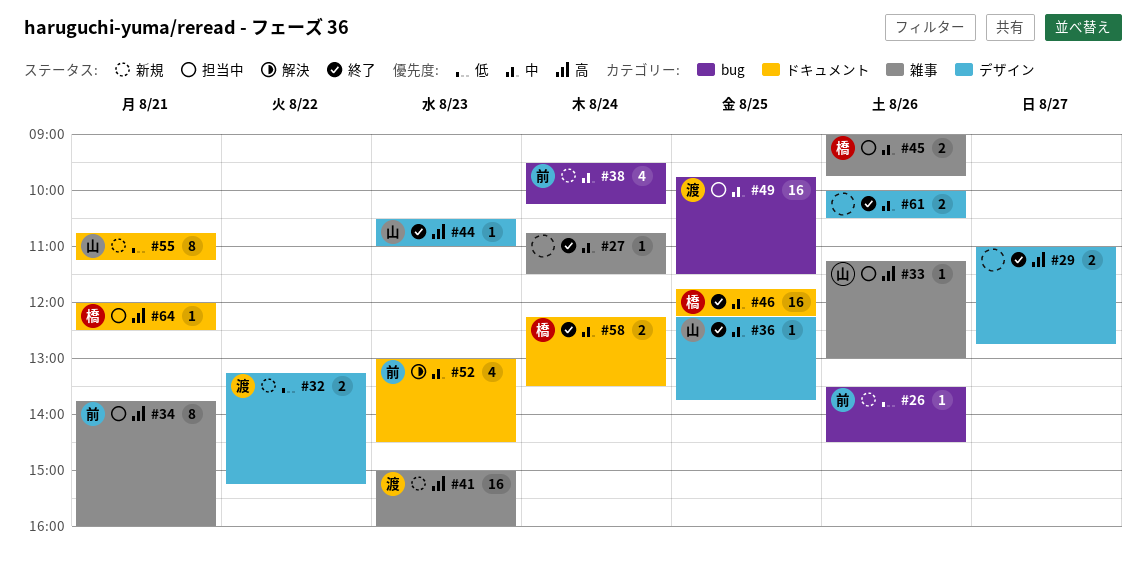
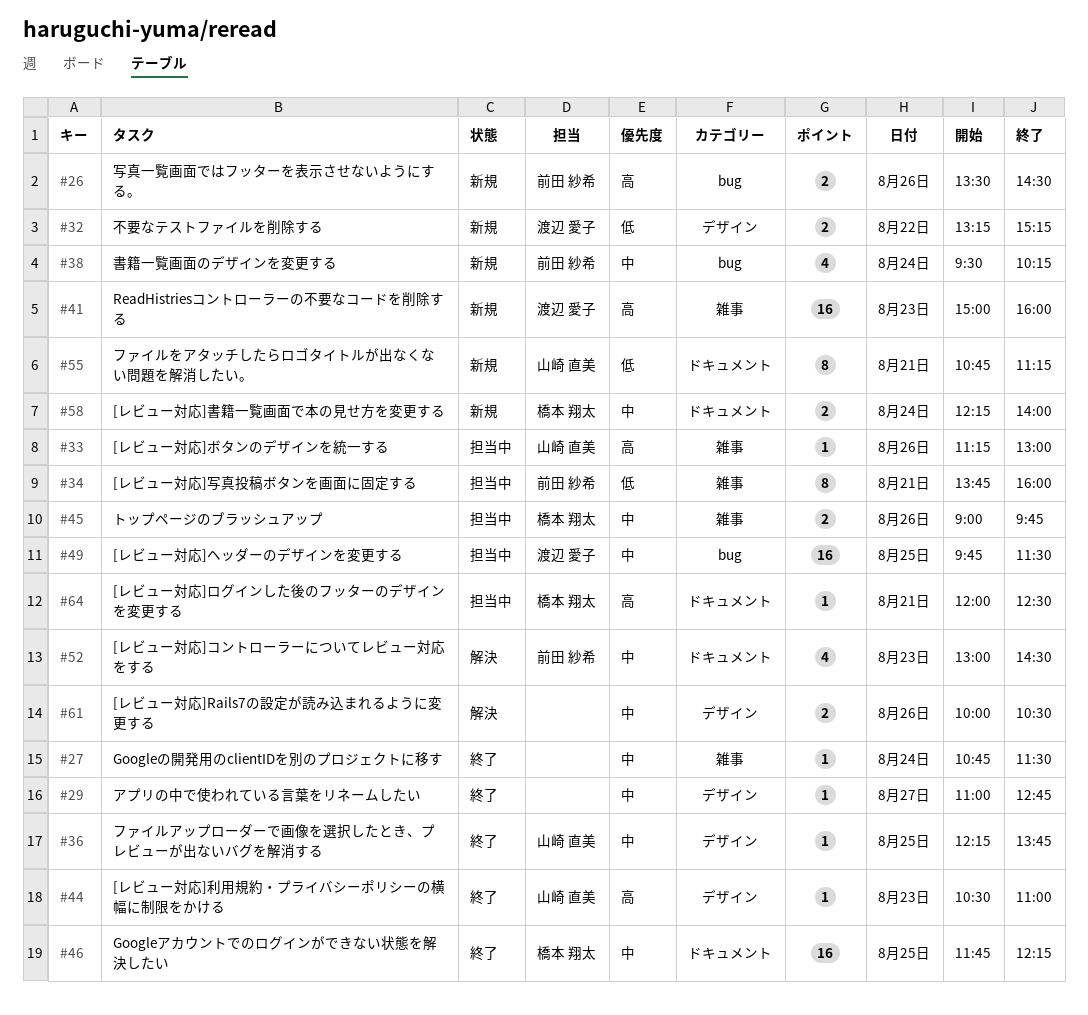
#26, priority: 低 -> 高
#26, estimate: 1 -> 2
#29, priority: 高 -> 中
#29, estimate: 2 -> 1
#34, priority: 高 -> 低
#58, status: 終了 -> 新規
#58, ends: 13:30 -> 14:00
#61, status: 終了 -> 解決

